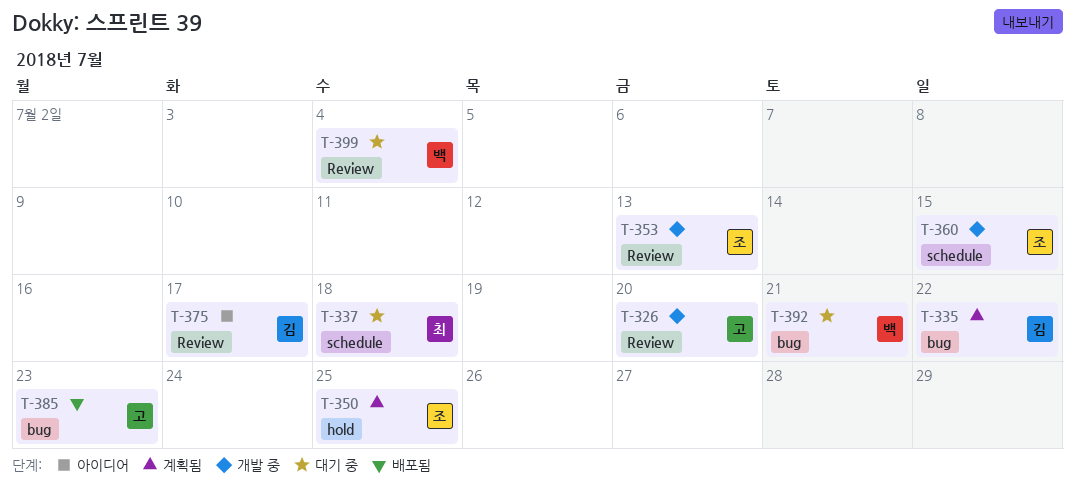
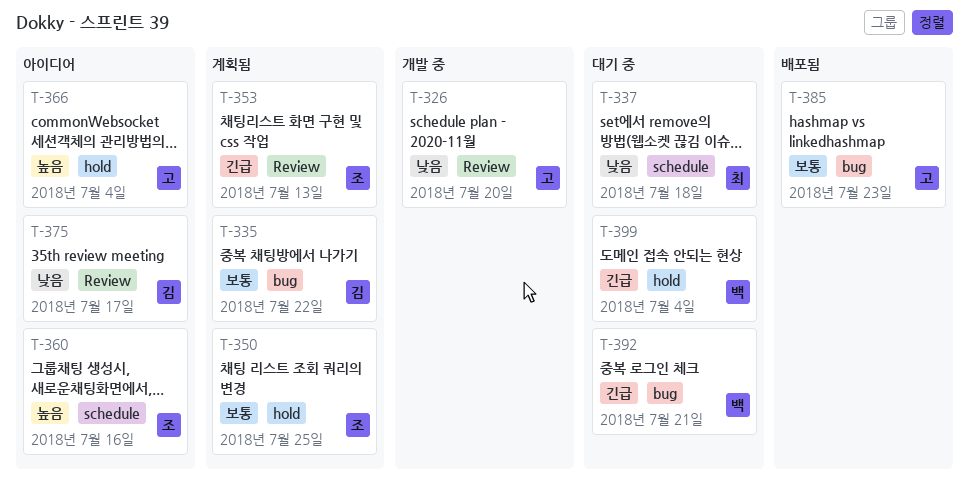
T-353, status: 개발 중 -> 계획됨
T-360, status: 개발 중 -> 아이디어
T-360, due: Jul 15 -> Jul 16
T-366: none -> present
T-399, label: Review -> hold

